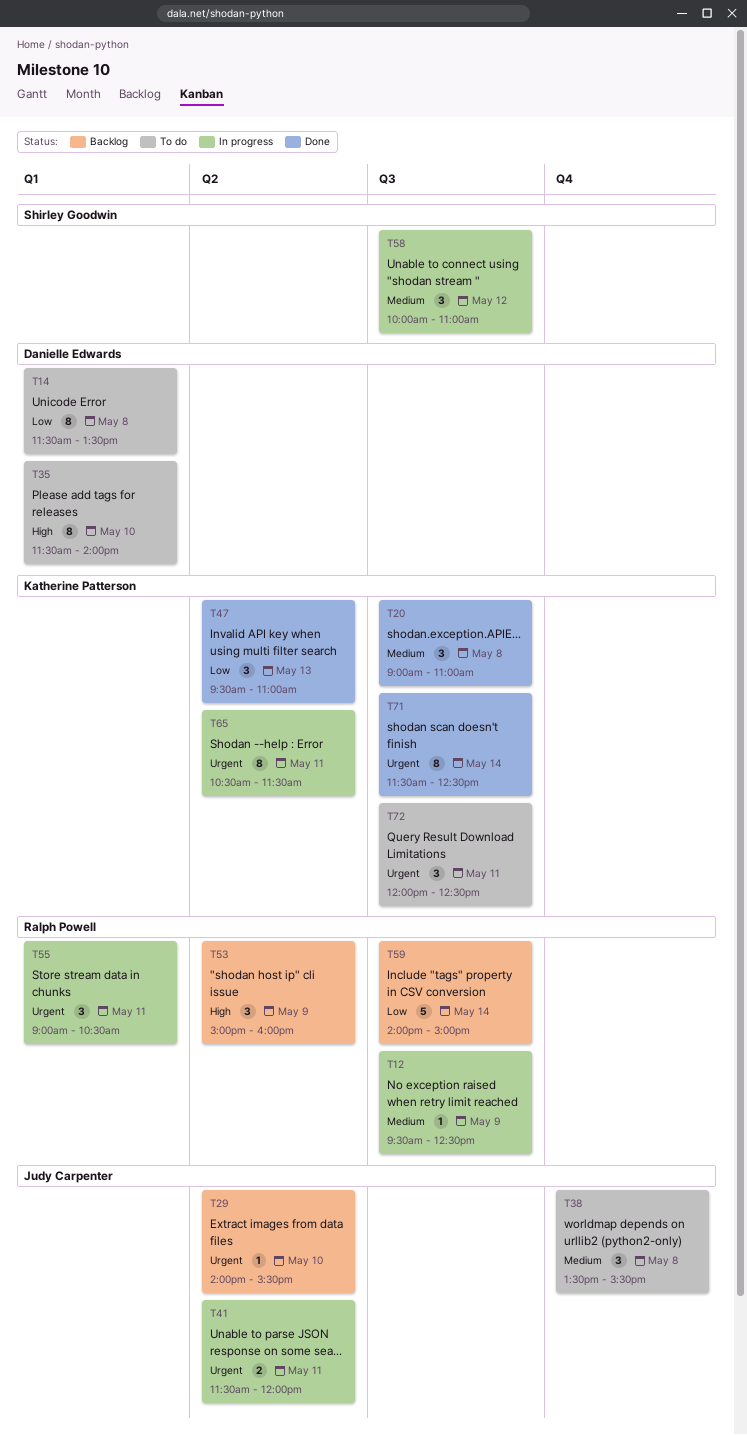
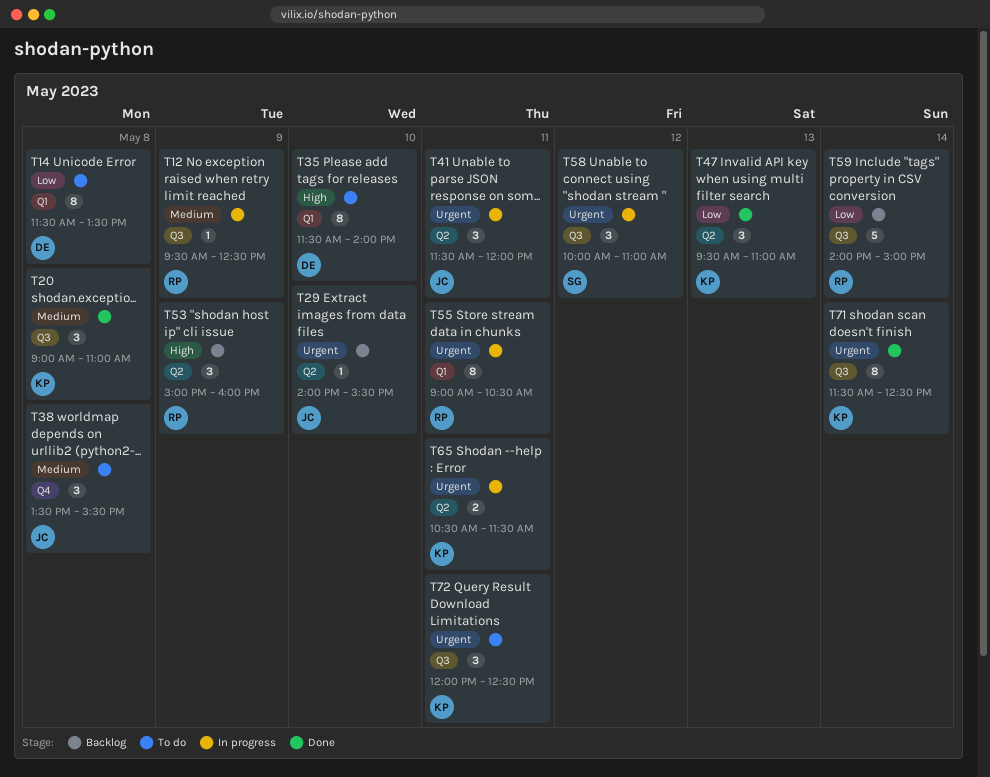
T41, estimate: 2 -> 3
T55, estimate: 3 -> 8
T58, priority: Medium -> Urgent
T65, estimate: 8 -> 2

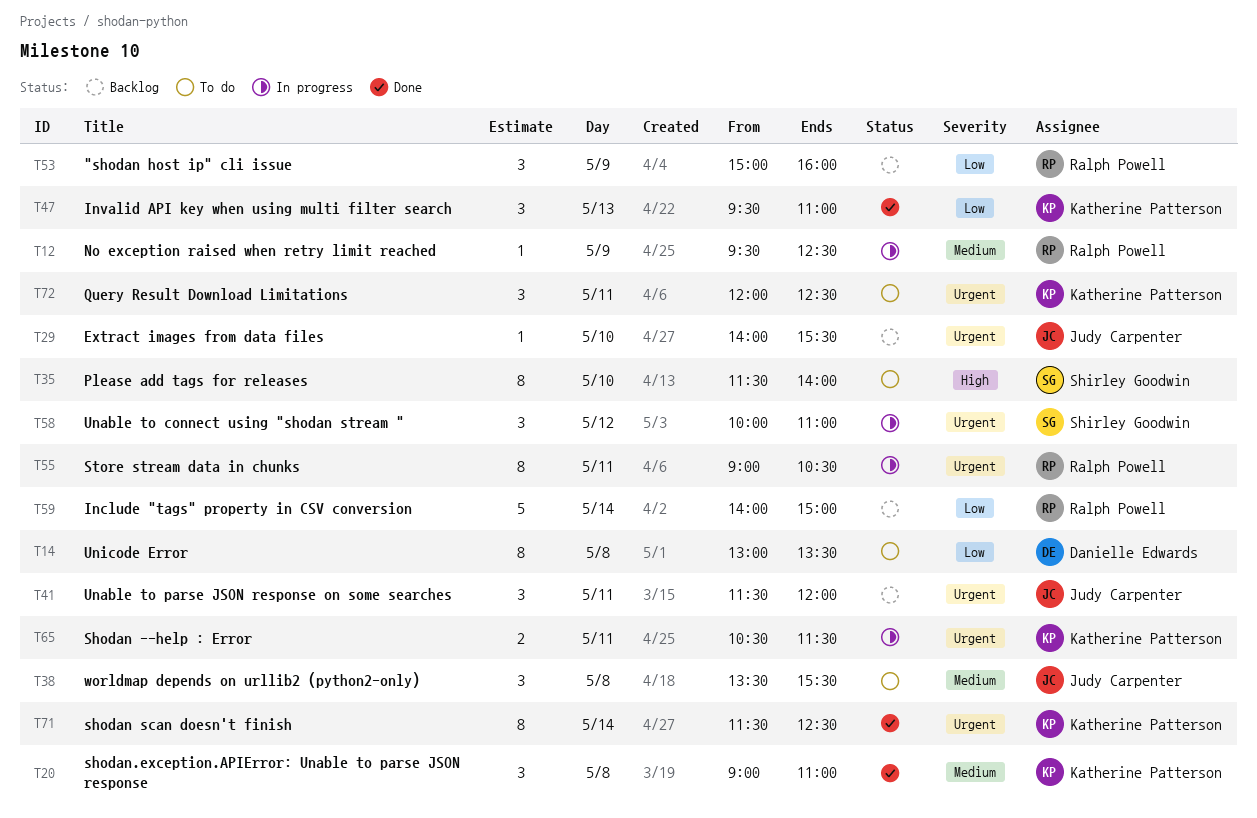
T14, begins: 11:30 -> 13:00
T35, owner: Danielle Edwards -> Shirley Goodwin
T41, status: In progress -> Backlog
T53, priority: High -> Low

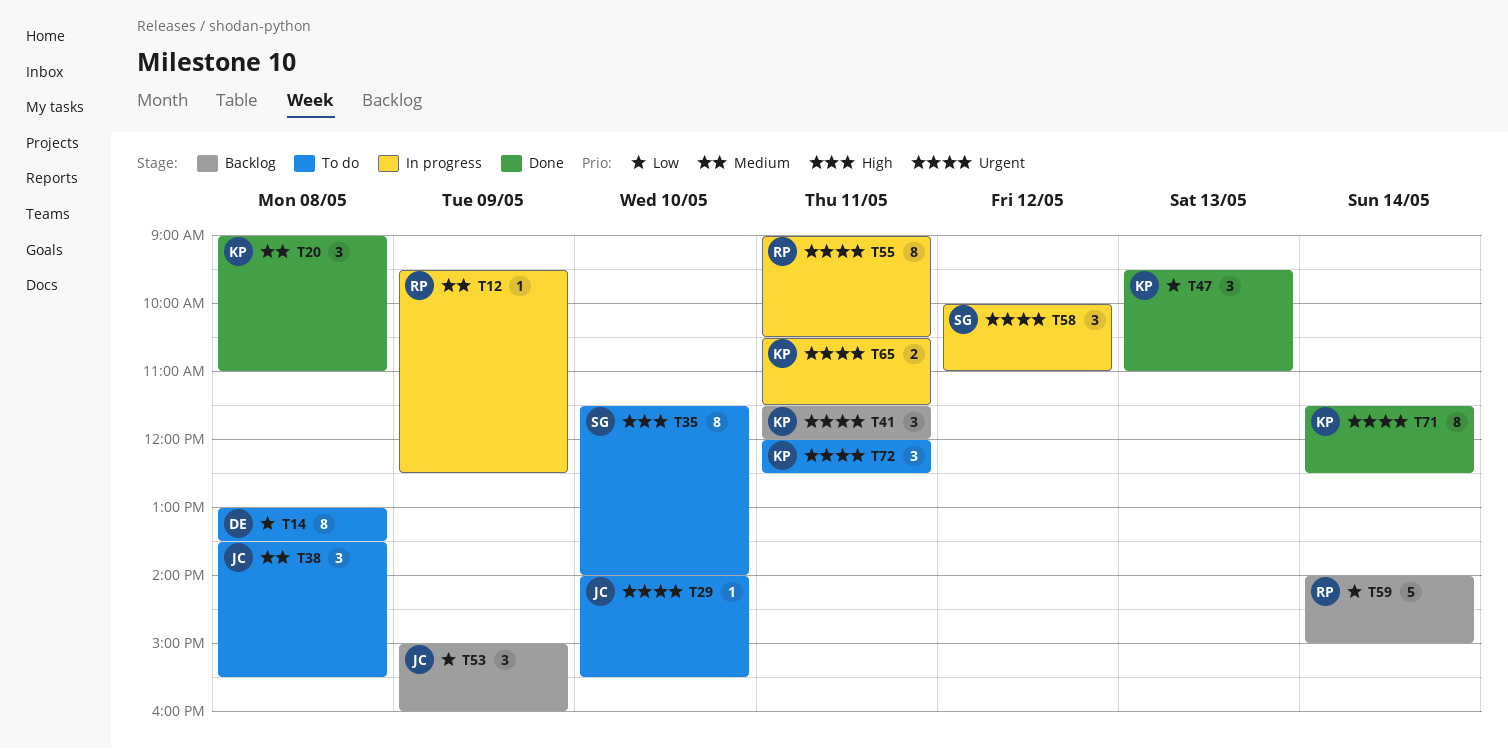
T29, status: Backlog -> To do
T41, owner: Judy Carpenter -> Katherine Patterson
T53, owner: Ralph Powell -> Judy Carpenter

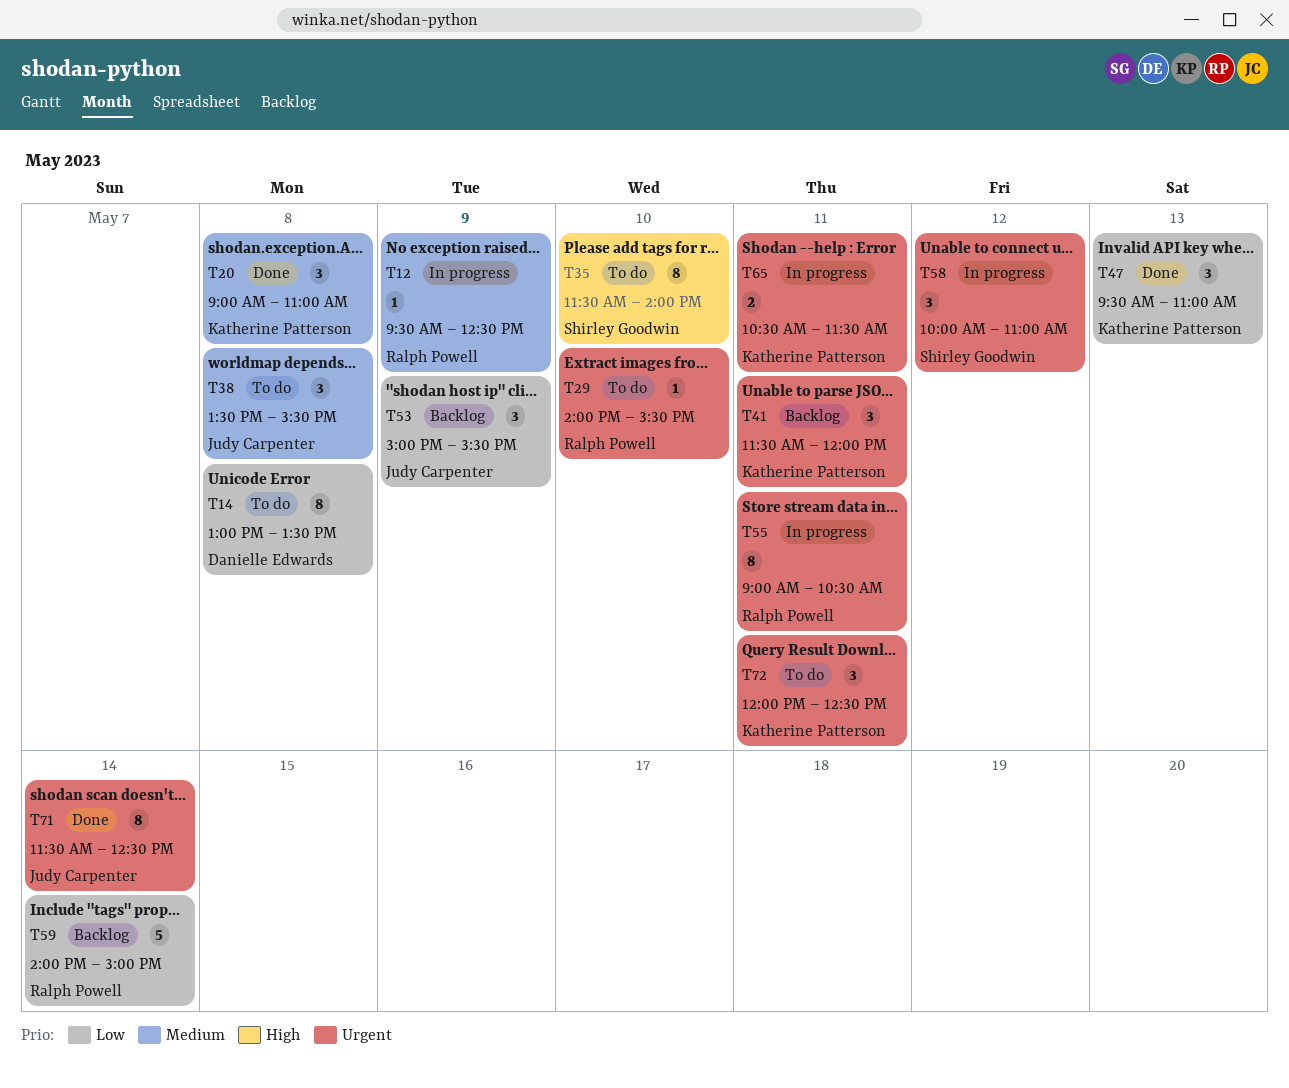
T29, owner: Judy Carpenter -> Ralph Powell
T53, ends: 16:00 -> 15:30
T71, owner: Katherine Patterson -> Judy Carpenter

